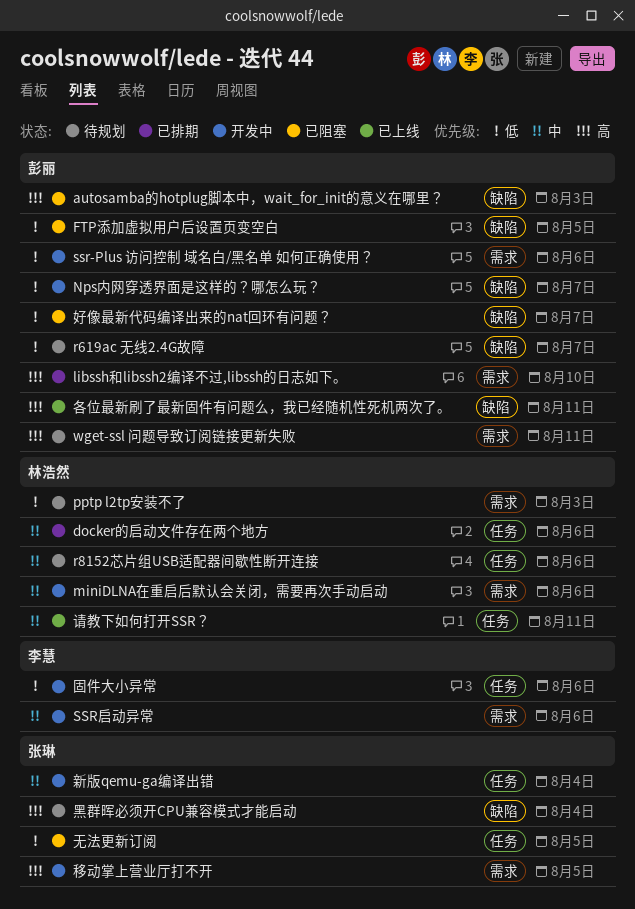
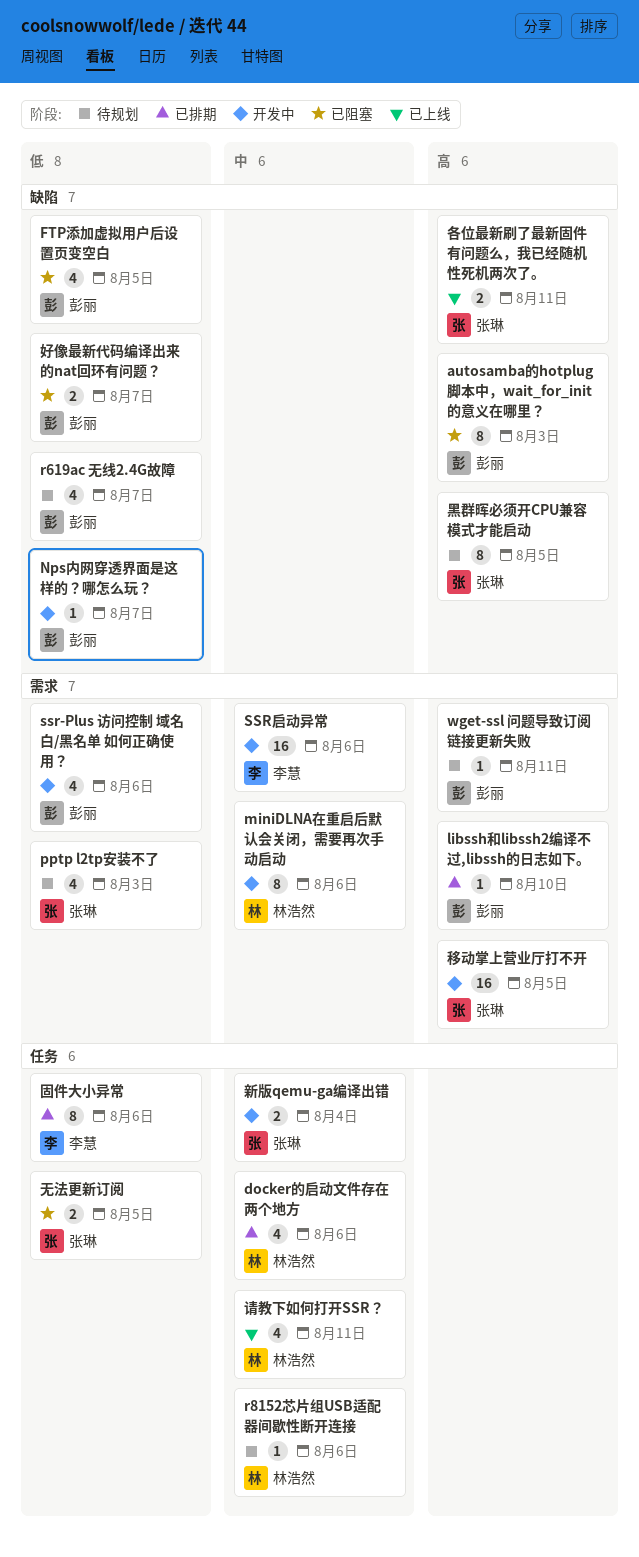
pptp l2tp安装不了, owner: 林浩然 -> 张琳
各位最新刷了最新固件有问题么，我已经随机性死机两次了。, owner: 彭丽 -> 张琳
固件大小异常, status: 开发中 -> 已排期
黑群晖必须开CPU兼容模式才能启动, due: Aug 4 -> Aug 5

